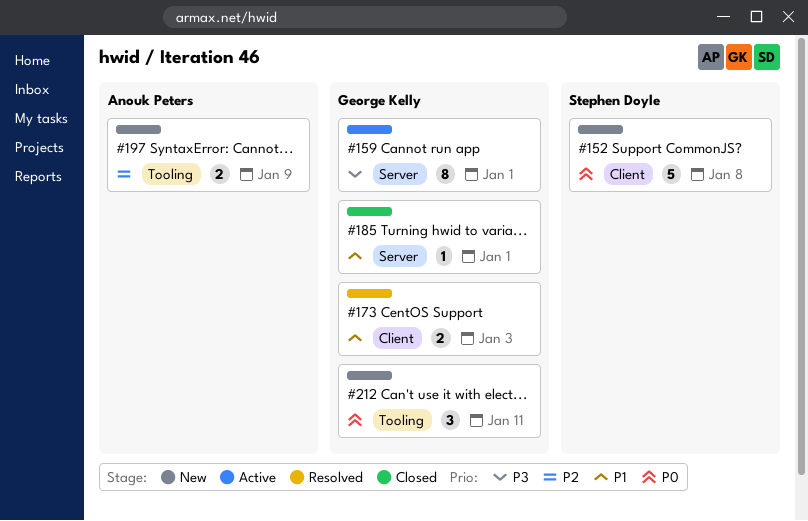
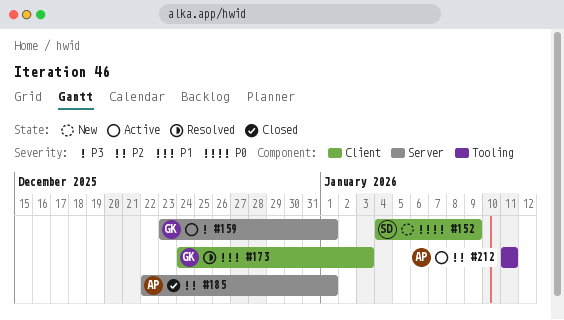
#152, due: Jan 8 -> Jan 9
#185, owner: George Kelly -> Anouk Peters
#185, priority: P1 -> P2
#197: present -> none
#212, status: New -> Active
#212, owner: George Kelly -> Anouk Peters
#212, priority: P0 -> P2

